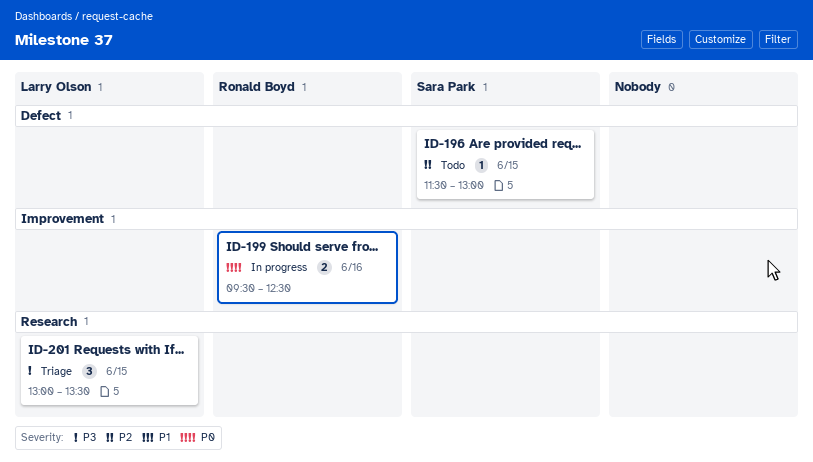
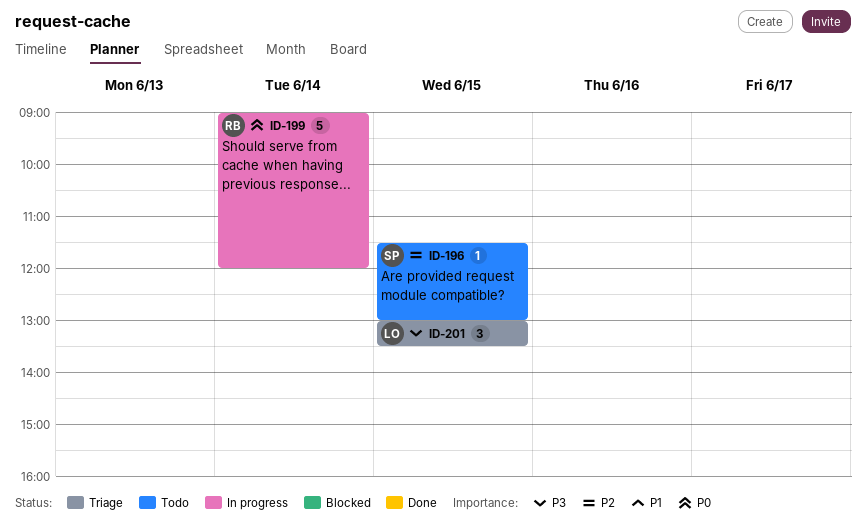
ID-199, estimate: 2 -> 5
ID-199, day: Jun 16 -> Jun 14
ID-199, begins: 09:30 -> 09:00
ID-199, ends: 12:30 -> 12:00

